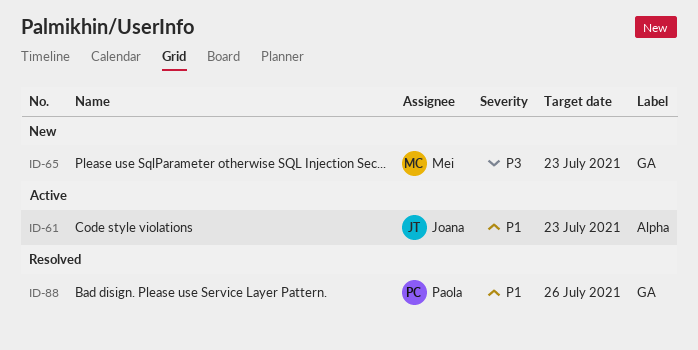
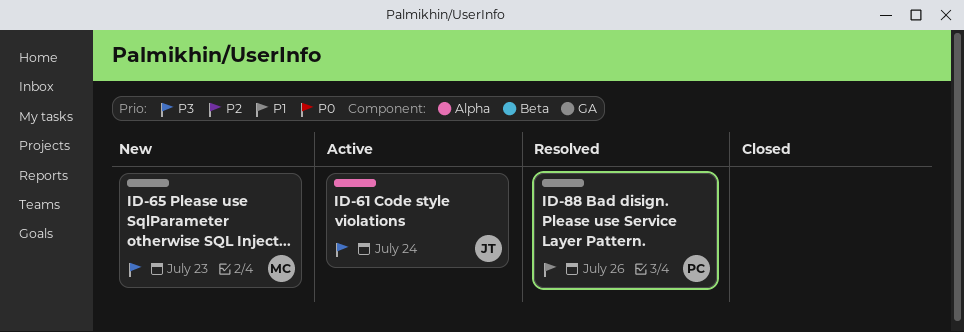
ID-61, priority: P1 -> P3
ID-61, due: Jul 23 -> Jul 24

